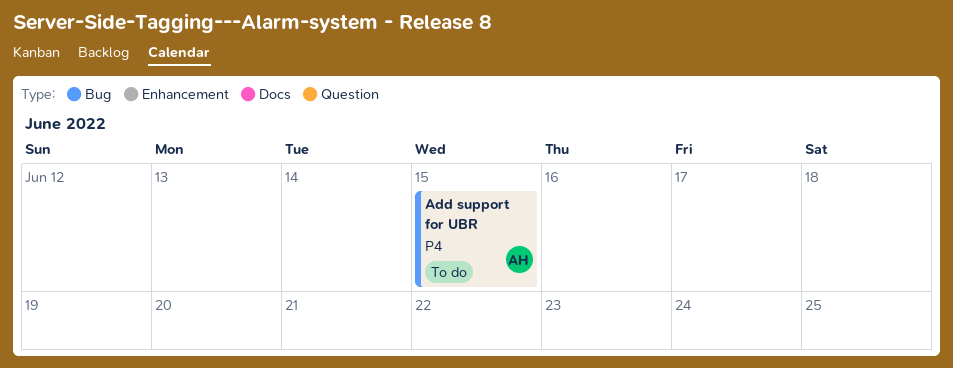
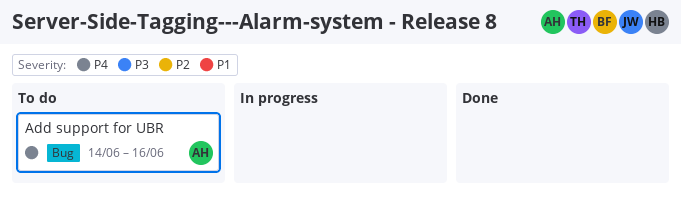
Add support for UBR, due: Jun 15 -> Jun 16

